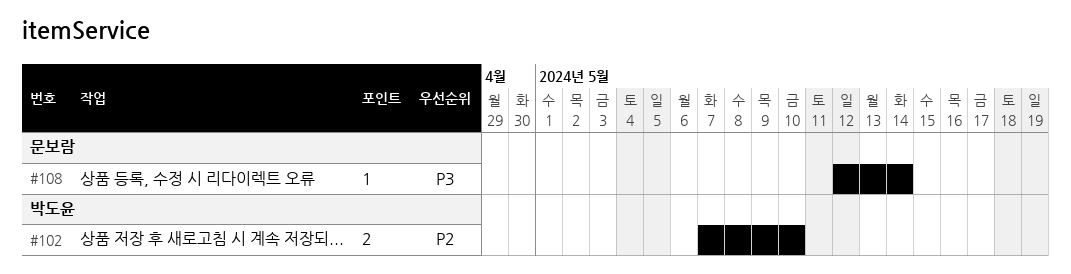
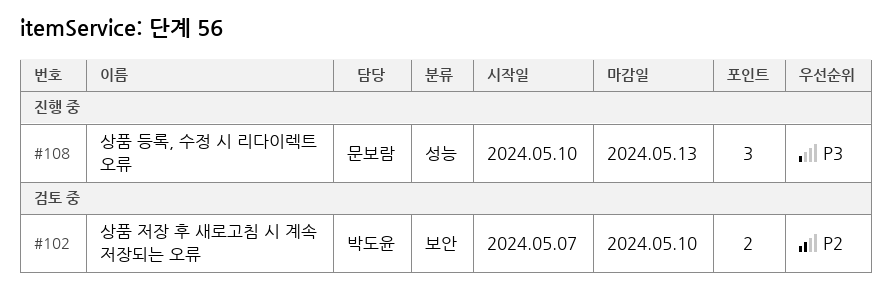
#108, estimate: 1 -> 3
#108, start: May 12 -> May 10
#108, due: May 14 -> May 13

